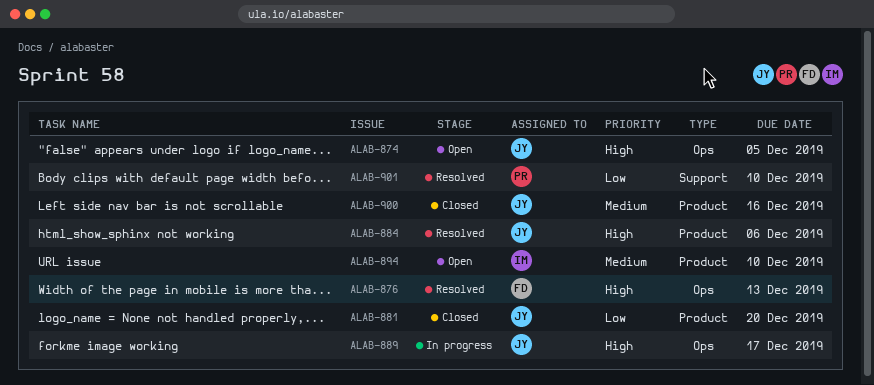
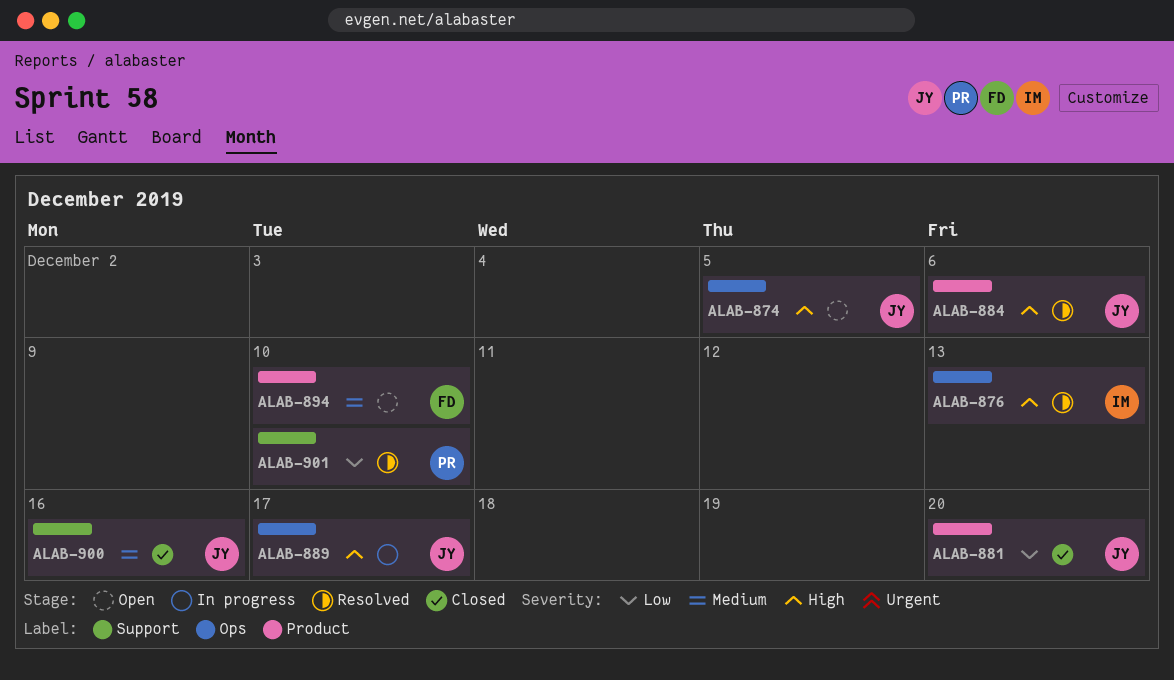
ALAB-876, owner: FD -> IM
ALAB-894, owner: IM -> FD
ALAB-900, label: Product -> Support

